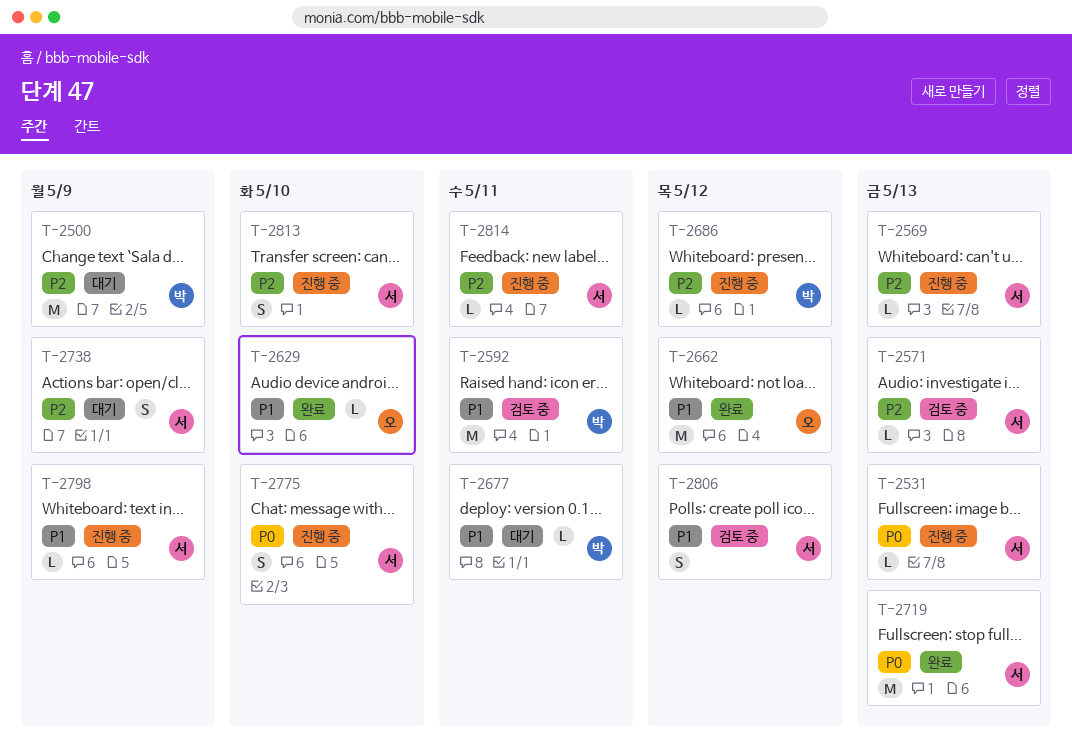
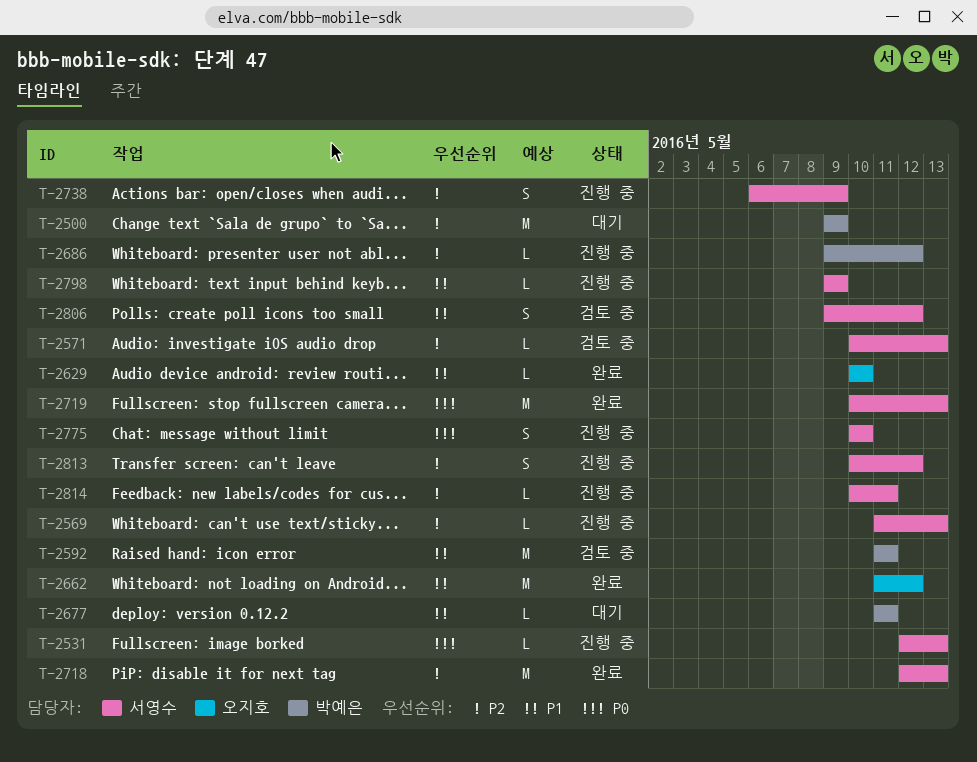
T-2718: none -> present
T-2738, status: 대기 -> 진행 중
T-2813, due: May 10 -> May 12

